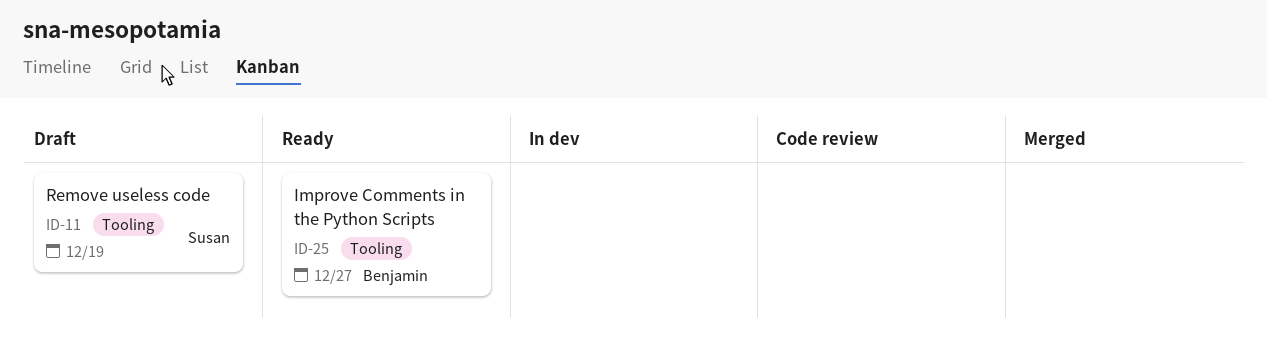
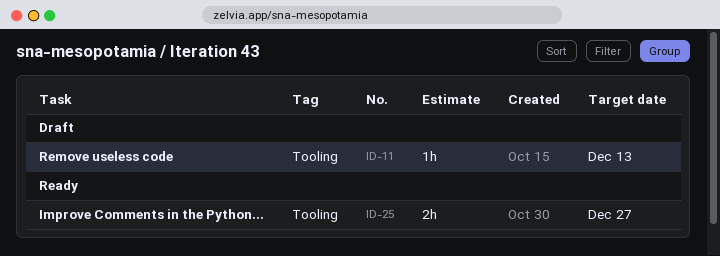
ID-11, due: Dec 19 -> Dec 13

